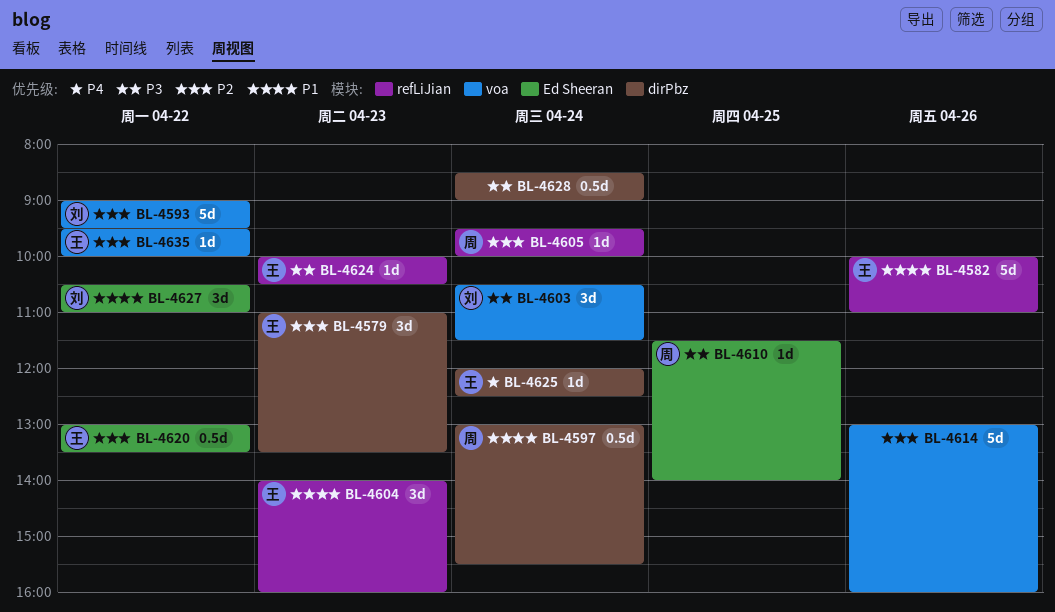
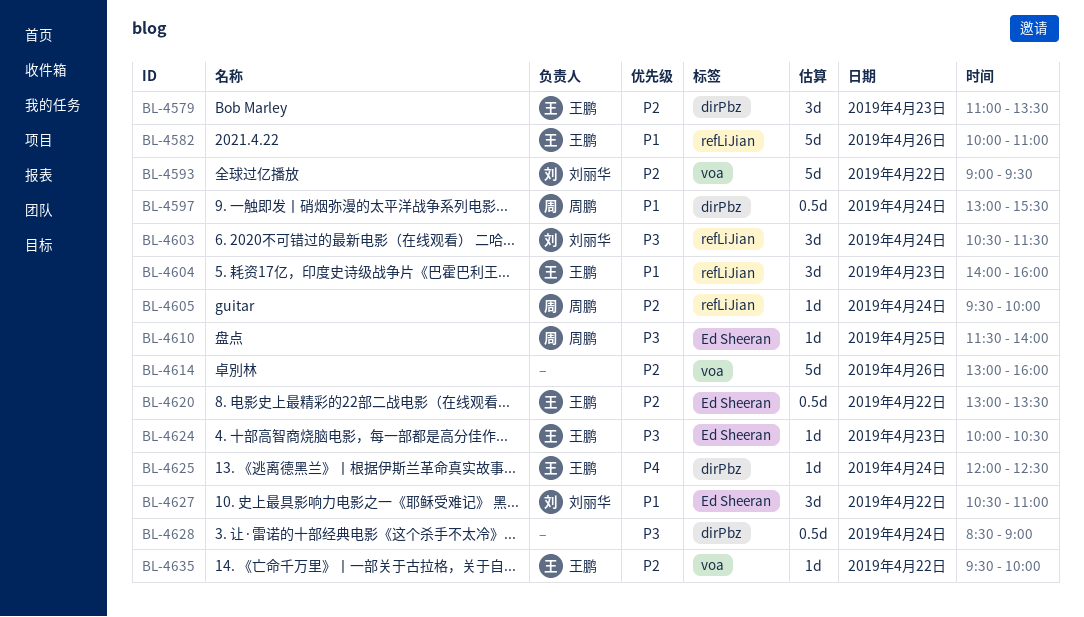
BL-4603, label: voa -> refLiJian
BL-4624, label: refLiJian -> Ed Sheeran

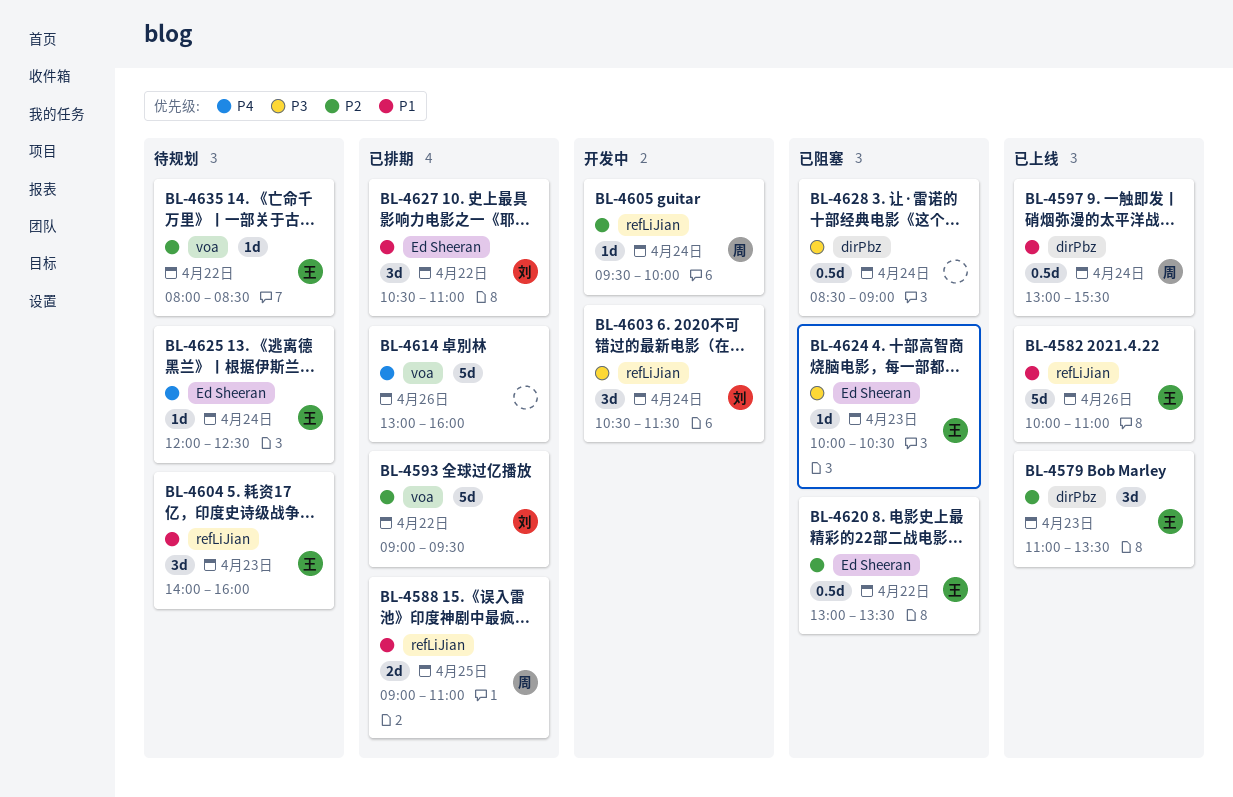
BL-4588: none -> present
BL-4610: present -> none
BL-4614, priority: P2 -> P4
BL-4625, label: dirPbz -> Ed Sheeran
BL-4635, begins: 09:30 -> 08:00
BL-4635, ends: 10:00 -> 08:30

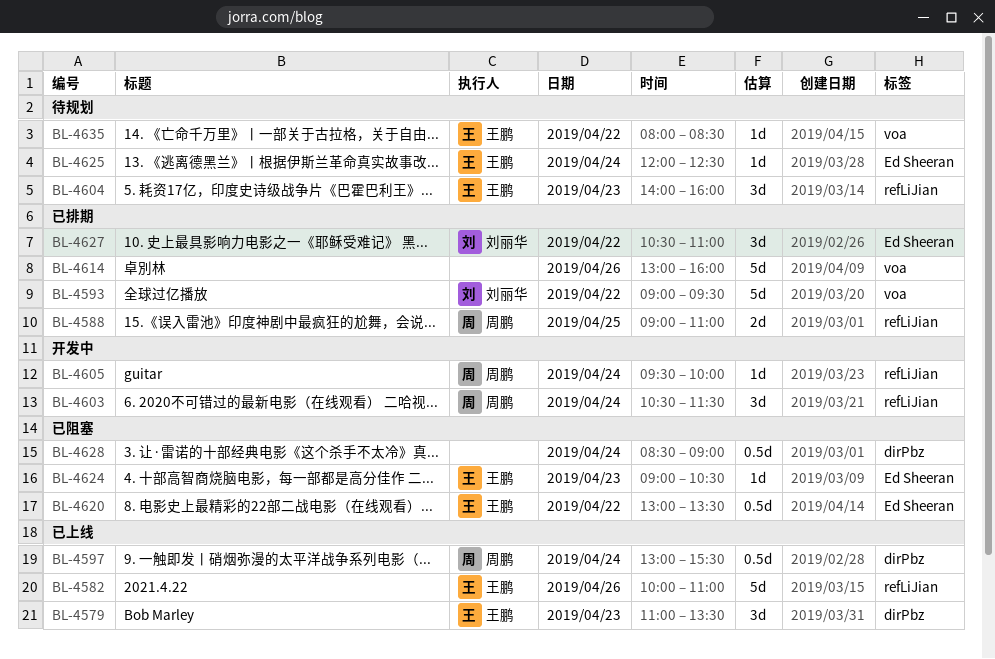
BL-4603, owner: 刘丽华 -> 周鹏
BL-4624, begins: 10:00 -> 09:00

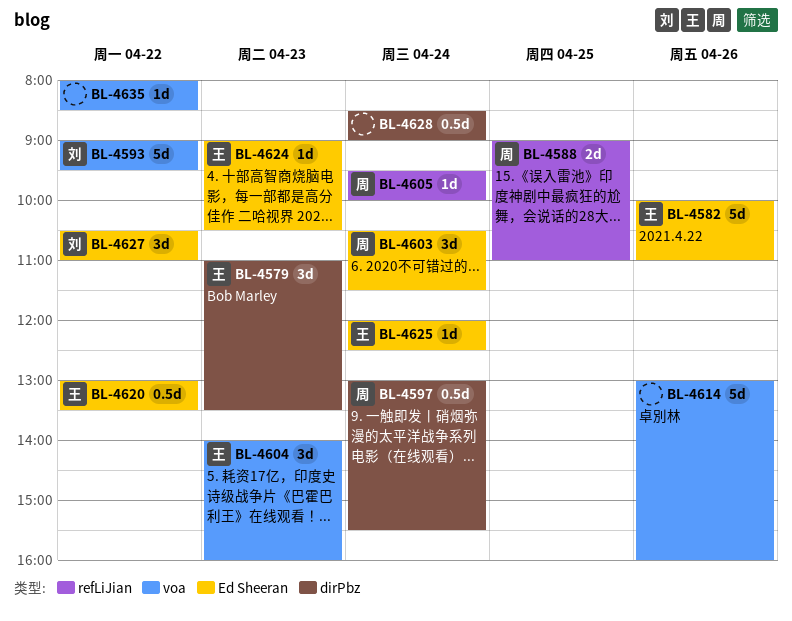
BL-4582, label: refLiJian -> Ed Sheeran
BL-4603, label: refLiJian -> Ed Sheeran
BL-4604, label: refLiJian -> voa
BL-4635, owner: 王鹏 -> none

